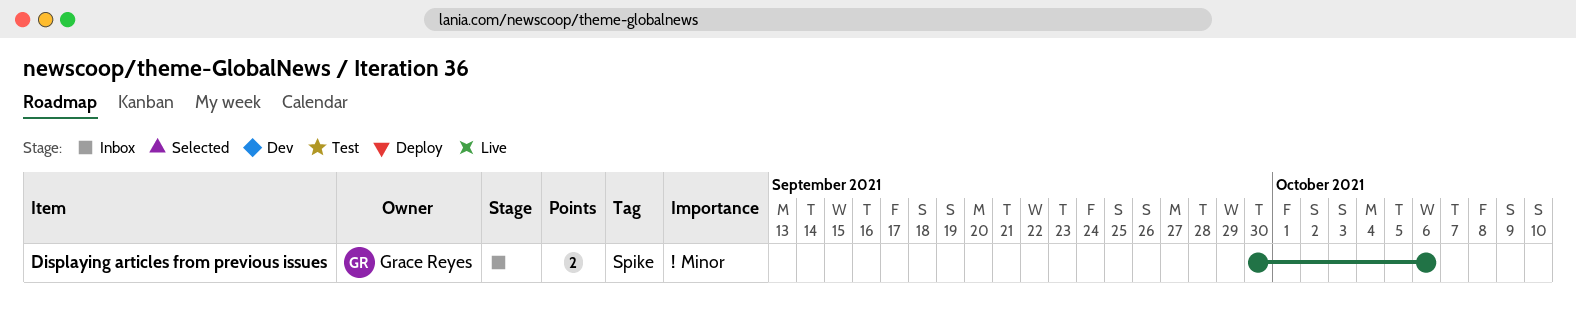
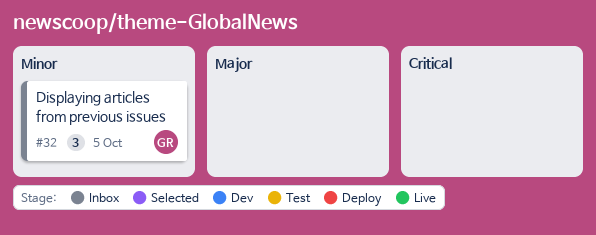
Displaying articles from previous issues, estimate: 2 -> 3
Displaying articles from previous issues, due: Oct 6 -> Oct 5

